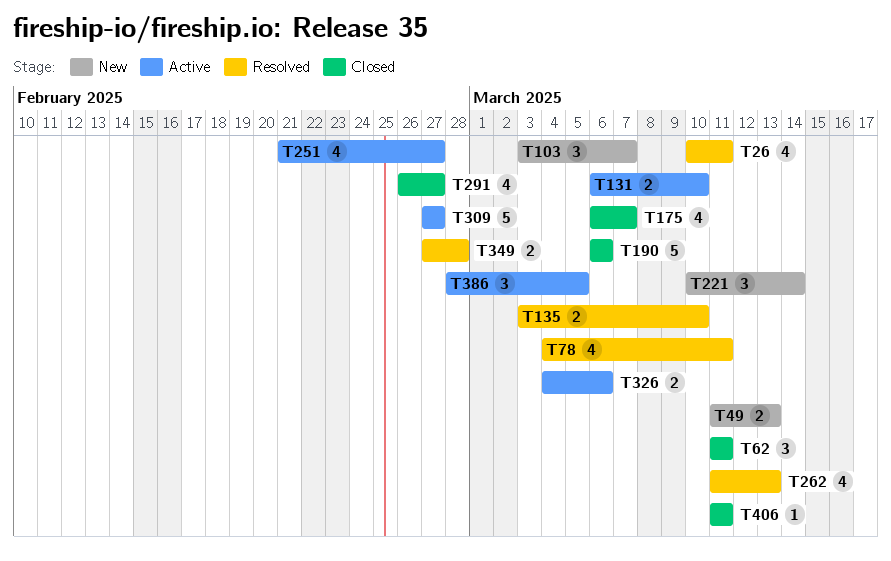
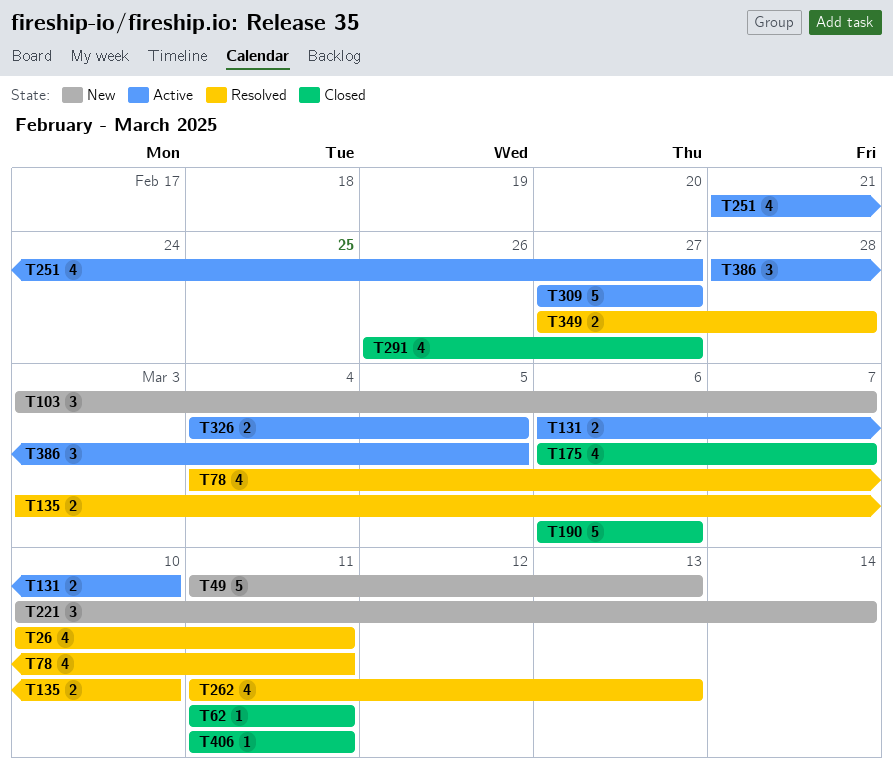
T49, estimate: 2 -> 5
T62, estimate: 3 -> 1
T326, due: Mar 6 -> Mar 5

